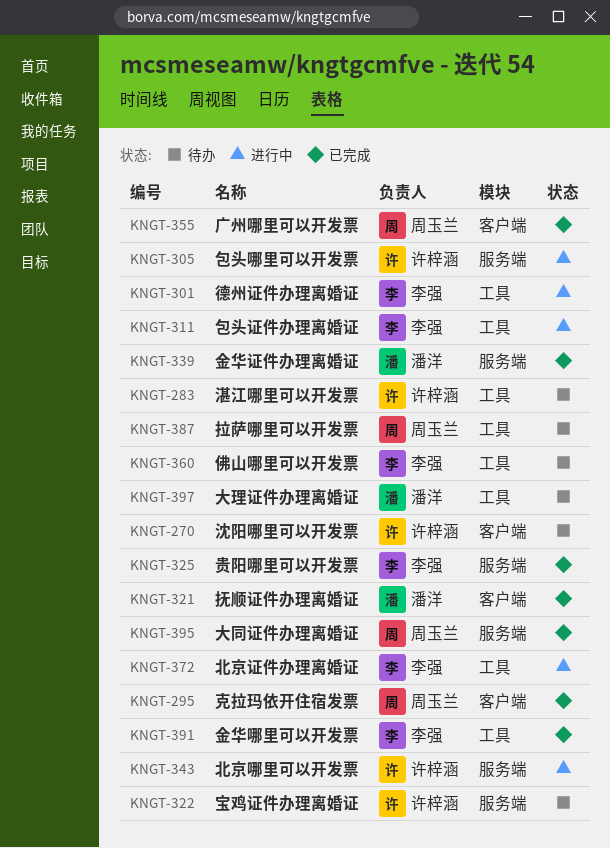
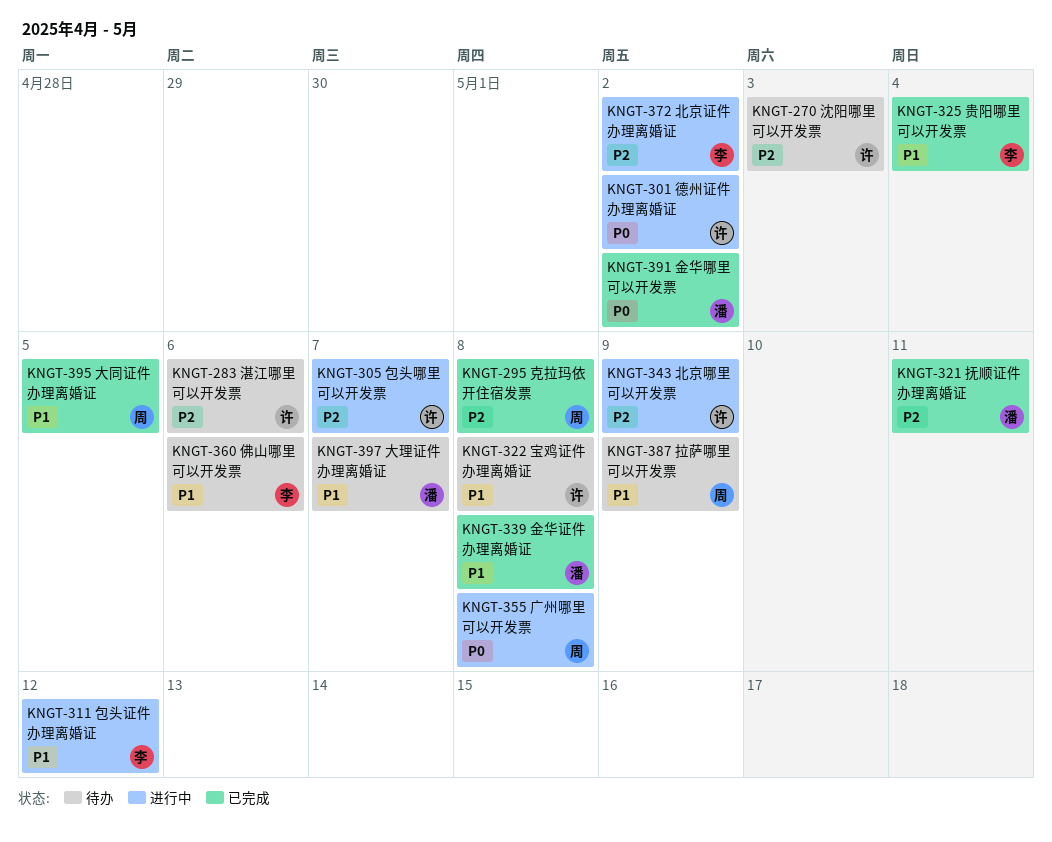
KNGT-301, owner: 李强 -> 许梓涵
KNGT-355, status: 已完成 -> 进行中
KNGT-391, owner: 李强 -> 潘洋

